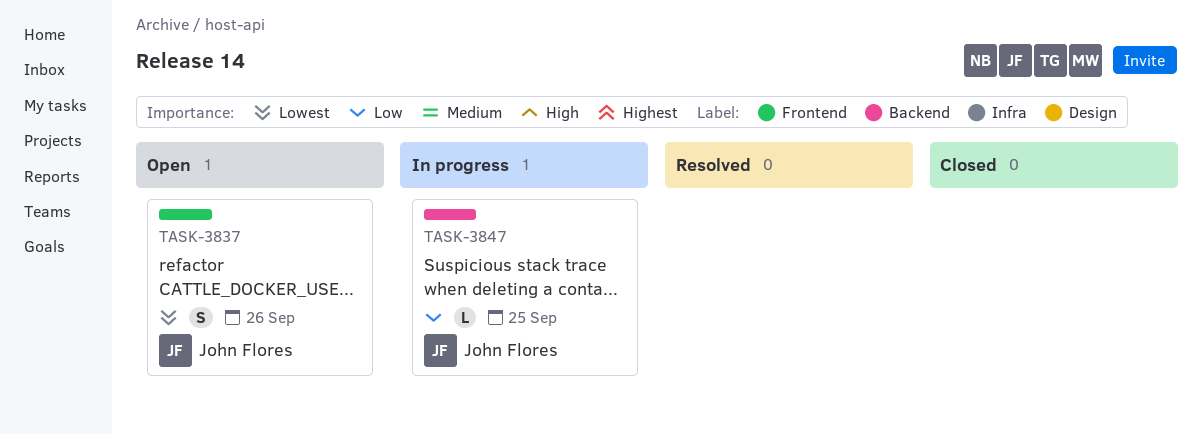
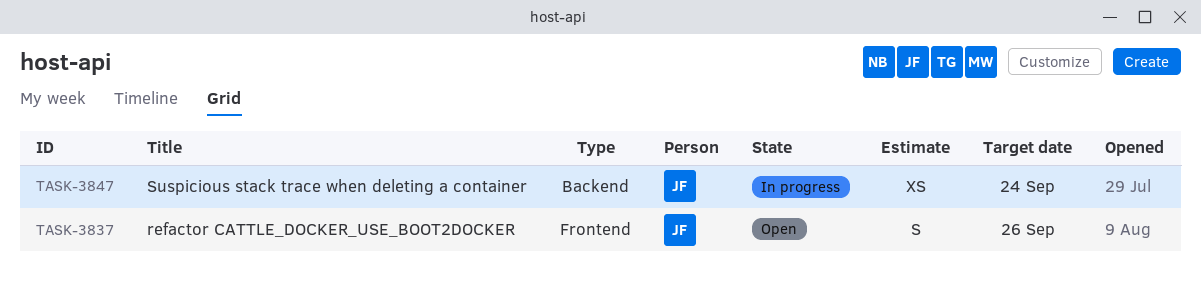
TASK-3847, estimate: L -> XS
TASK-3847, due: Sep 25 -> Sep 24

